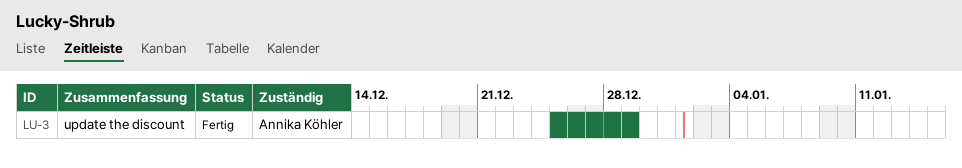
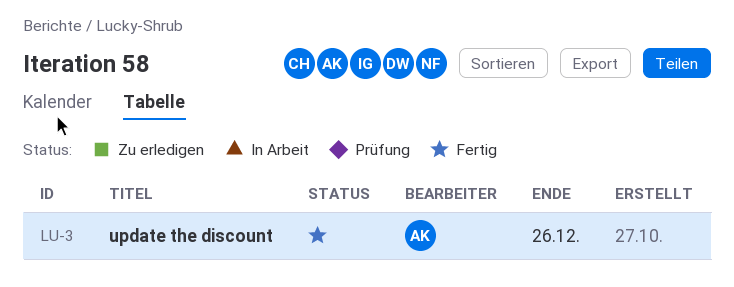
LU-3, due: Dec 29 -> Dec 26

